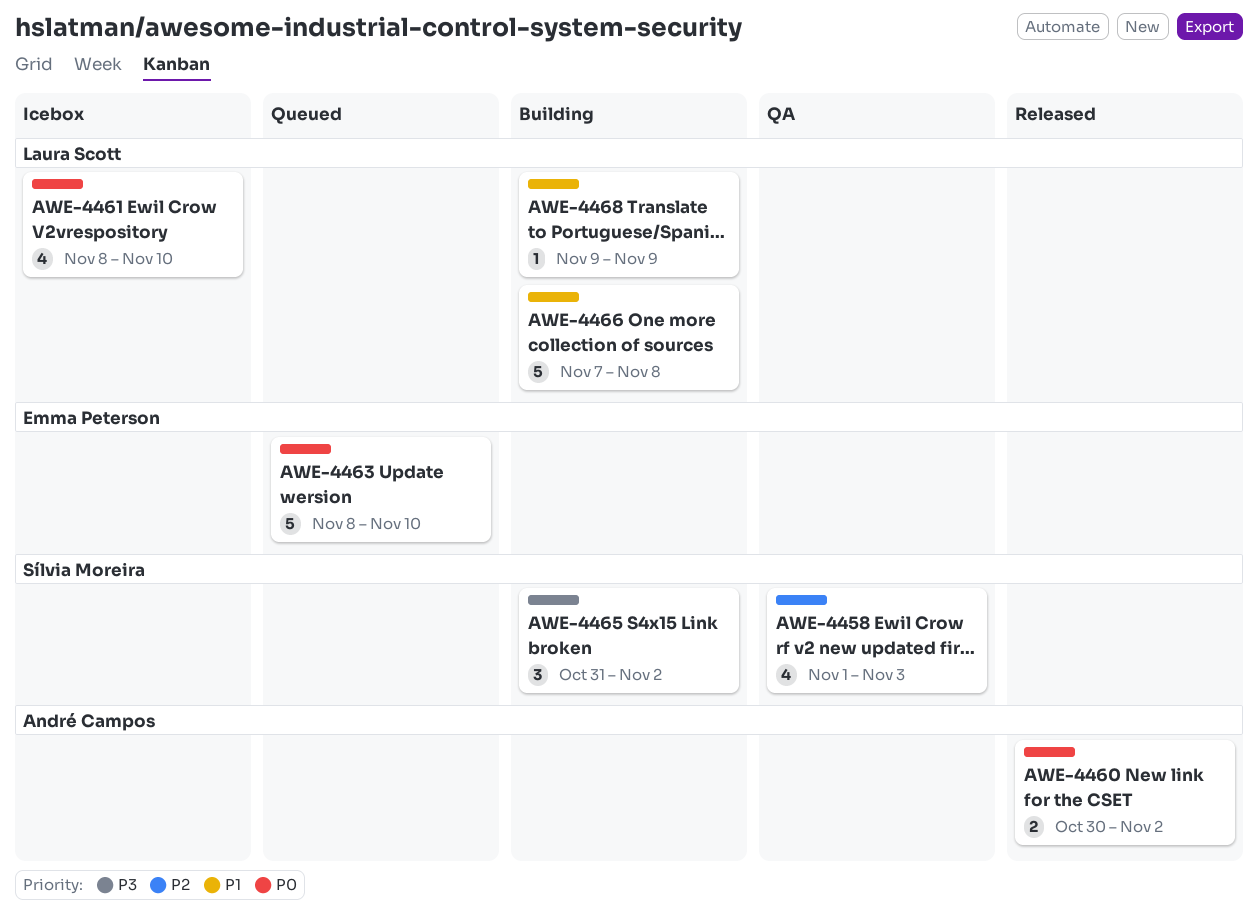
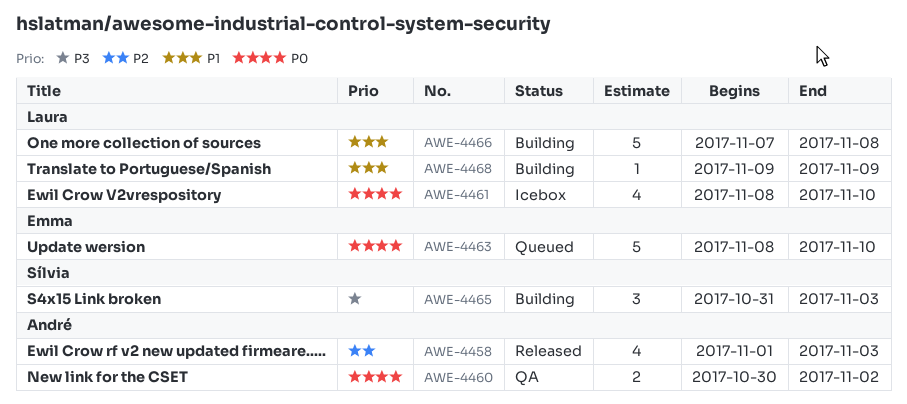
AWE-4458, status: QA -> Released
AWE-4458, owner: Sílvia Moreira -> André Campos
AWE-4460, status: Released -> QA
AWE-4465, due: Nov 2 -> Nov 3

